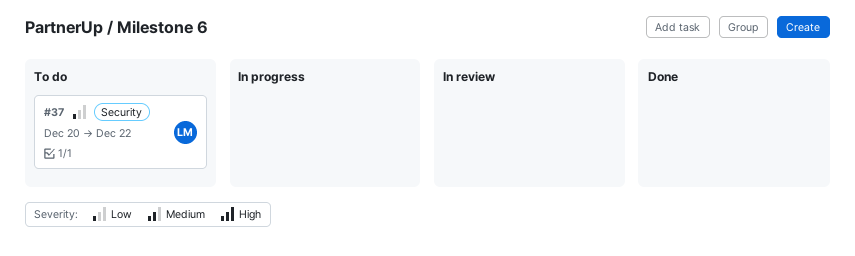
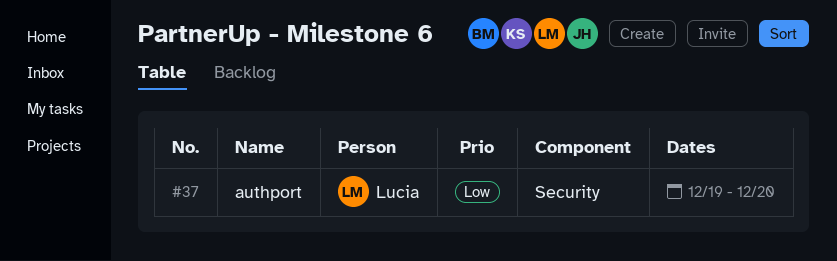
#37, start: Dec 20 -> Dec 19
#37, due: Dec 22 -> Dec 20

